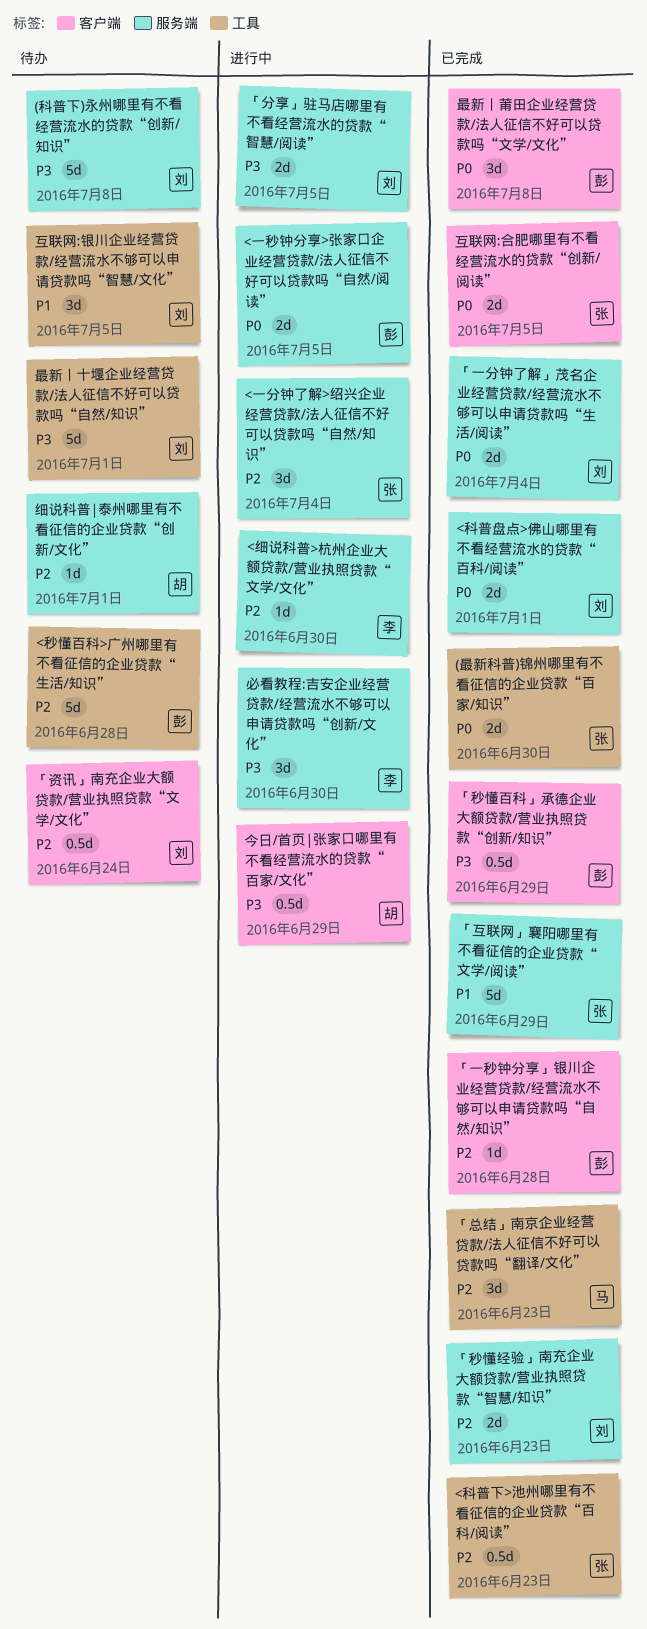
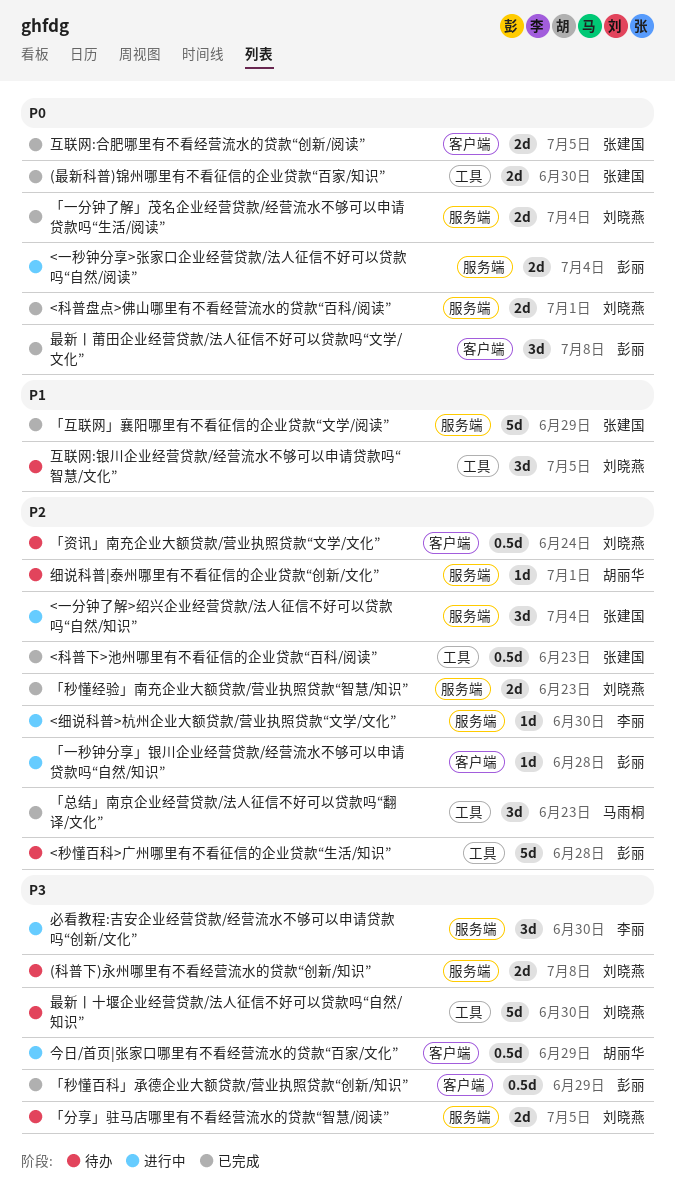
(科普下)永州哪里有不看经营流水的贷款“创新/知识”, estimate: 5d -> 2d
<一秒钟分享>张家口企业经营贷款/法人征信不好可以贷款吗“自然/阅读”, due: Jul 5 -> Jul 4
「一秒钟分享」银川企业经营贷款/经营流水不够可以申请贷款吗“自然/知识”, status: 已完成 -> 进行中
「分享」驻马店哪里有不看经营流水的贷款“智慧/阅读”, status: 进行中 -> 待办
最新丨十堰企业经营贷款/法人征信不好可以贷款吗“自然/知识”, due: Jul 1 -> Jun 30

